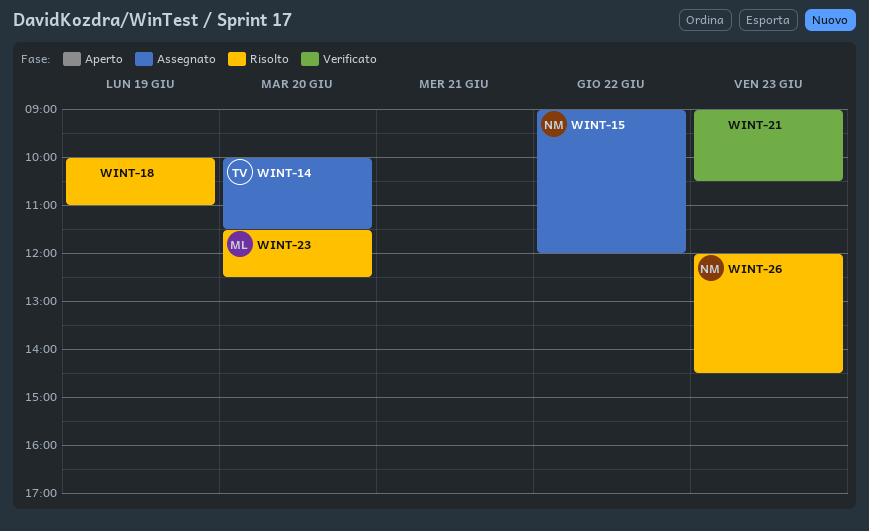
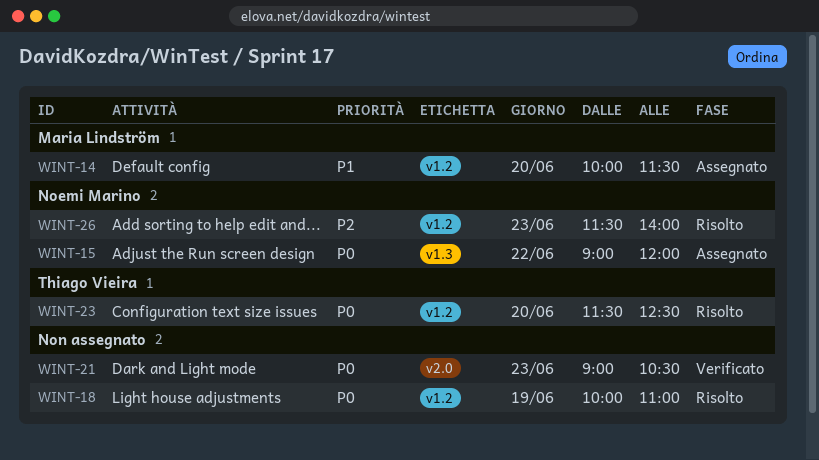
WINT-14, owner: Thiago Vieira -> Maria Lindström
WINT-23, owner: Maria Lindström -> Thiago Vieira
WINT-26, begins: 12:00 -> 11:30
WINT-26, ends: 14:30 -> 14:00

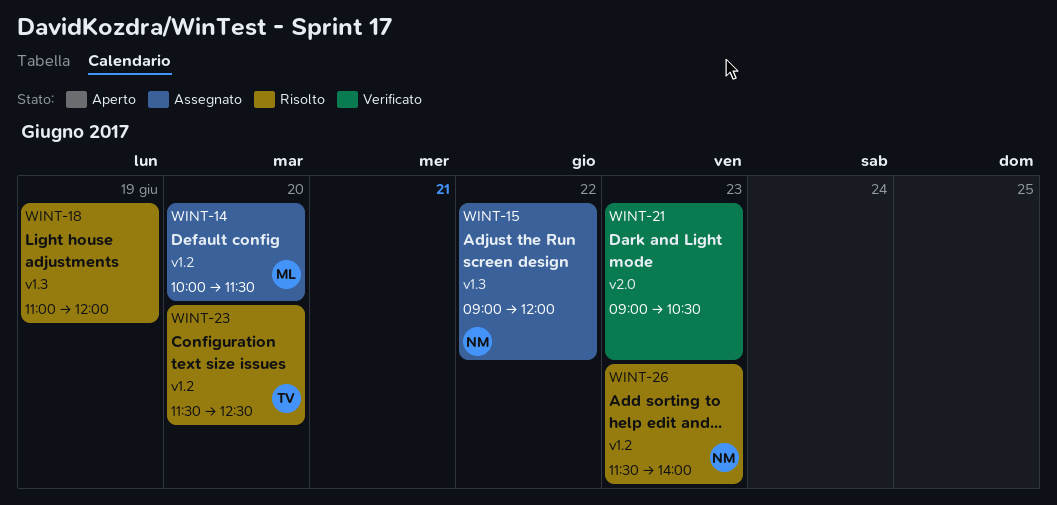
WINT-18, label: v1.2 -> v1.3
WINT-18, begins: 10:00 -> 11:00
WINT-18, ends: 11:00 -> 12:00

